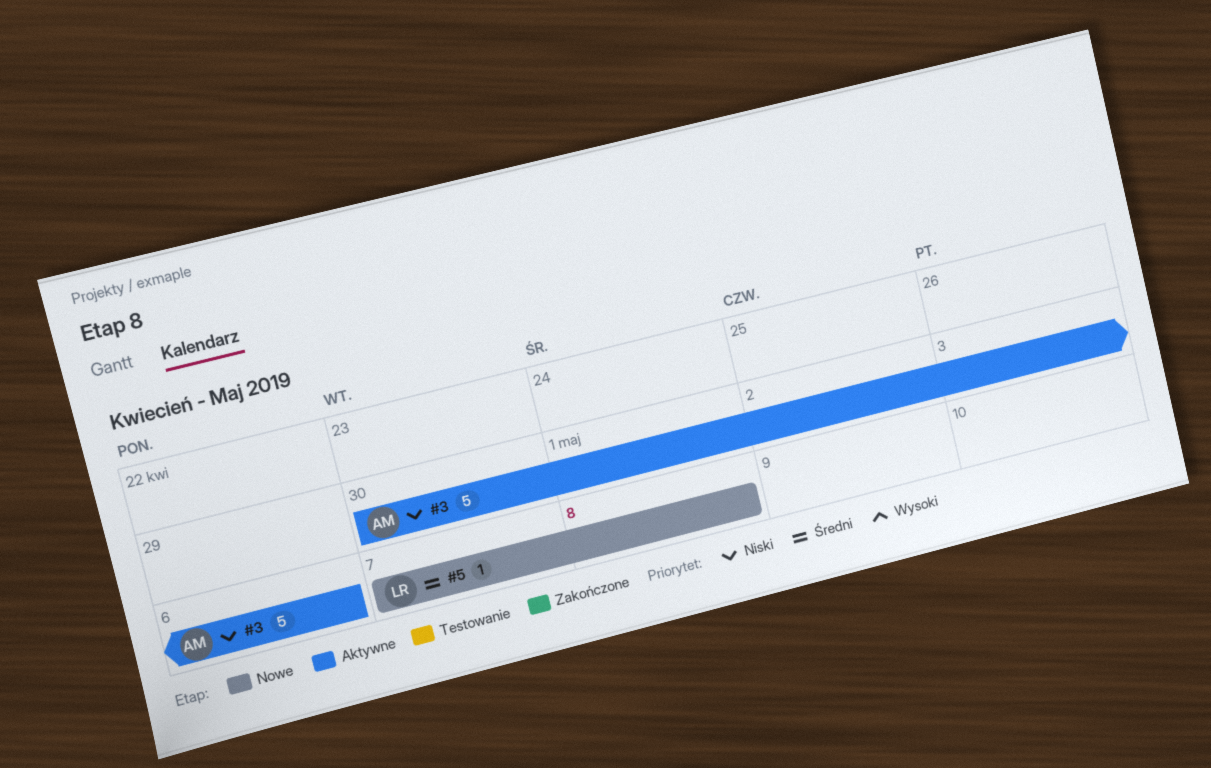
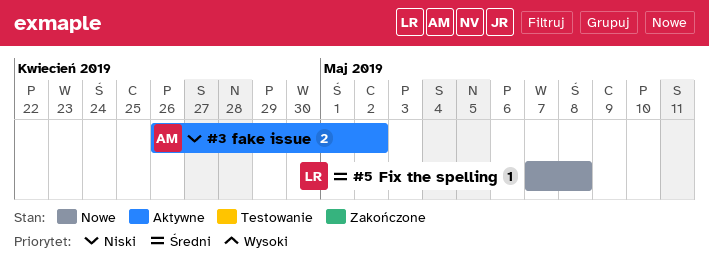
#3, estimate: 5 -> 2
#3, start: Apr 30 -> Apr 26
#3, due: May 6 -> May 2

